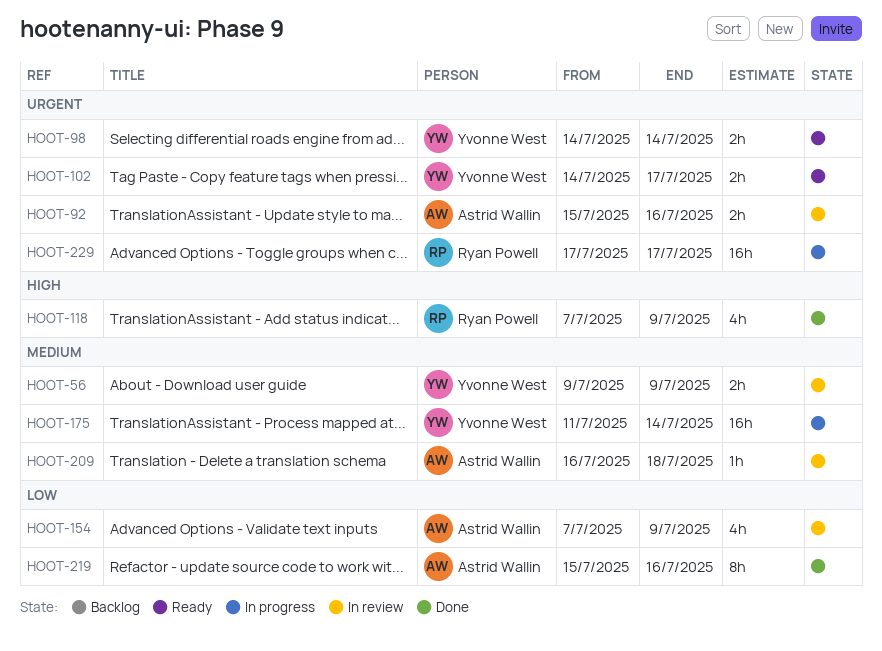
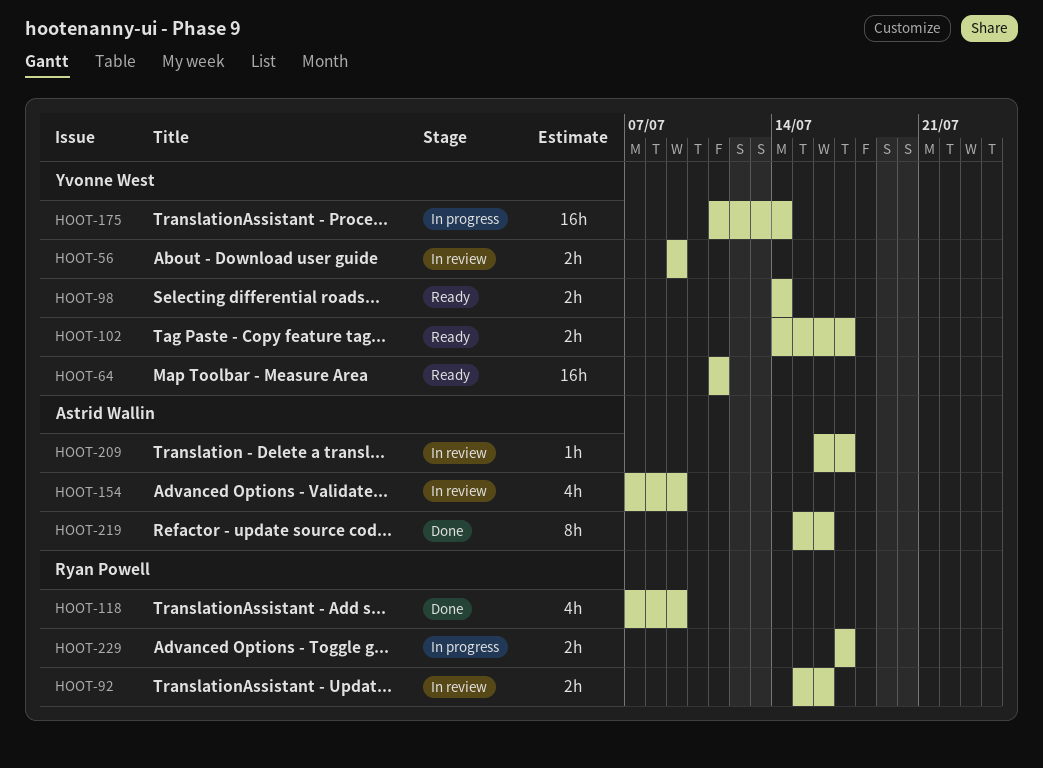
HOOT-64: none -> present
HOOT-92, owner: Astrid Wallin -> Ryan Powell
HOOT-209, due: Jul 18 -> Jul 17
HOOT-229, estimate: 16h -> 2h

